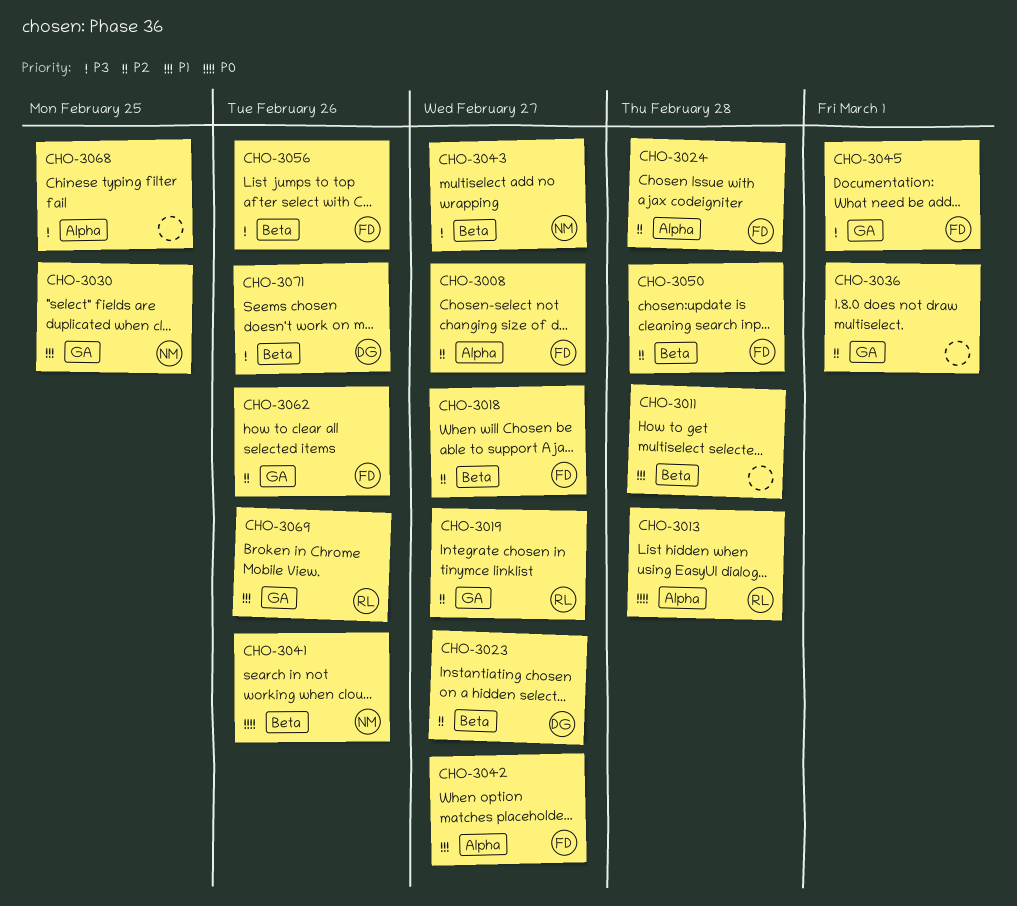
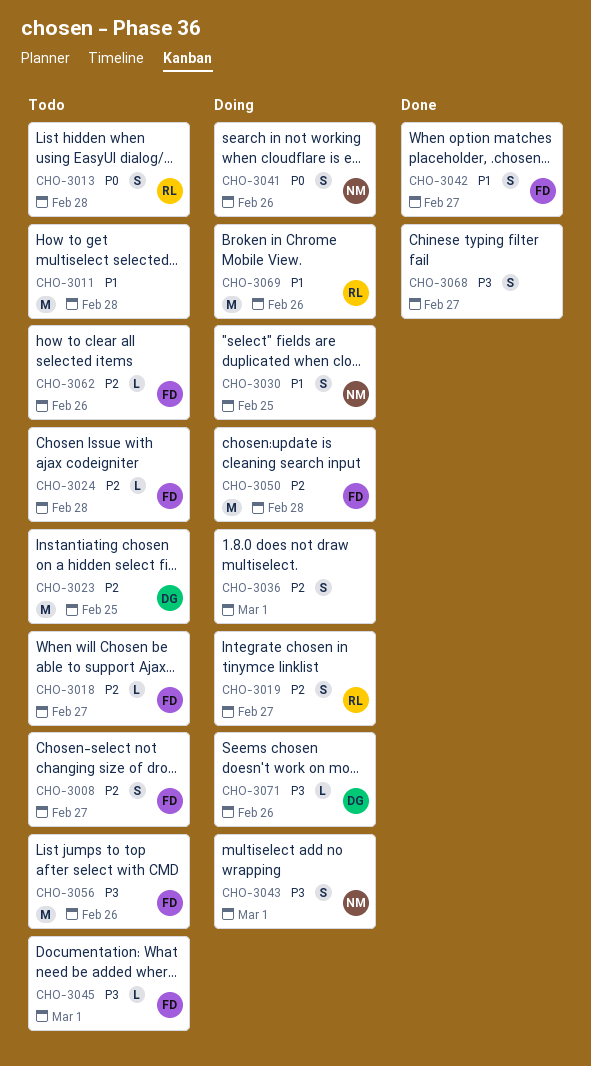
CHO-3023, due: Feb 27 -> Feb 25
CHO-3043, due: Feb 27 -> Mar 1
CHO-3068, due: Feb 25 -> Feb 27

